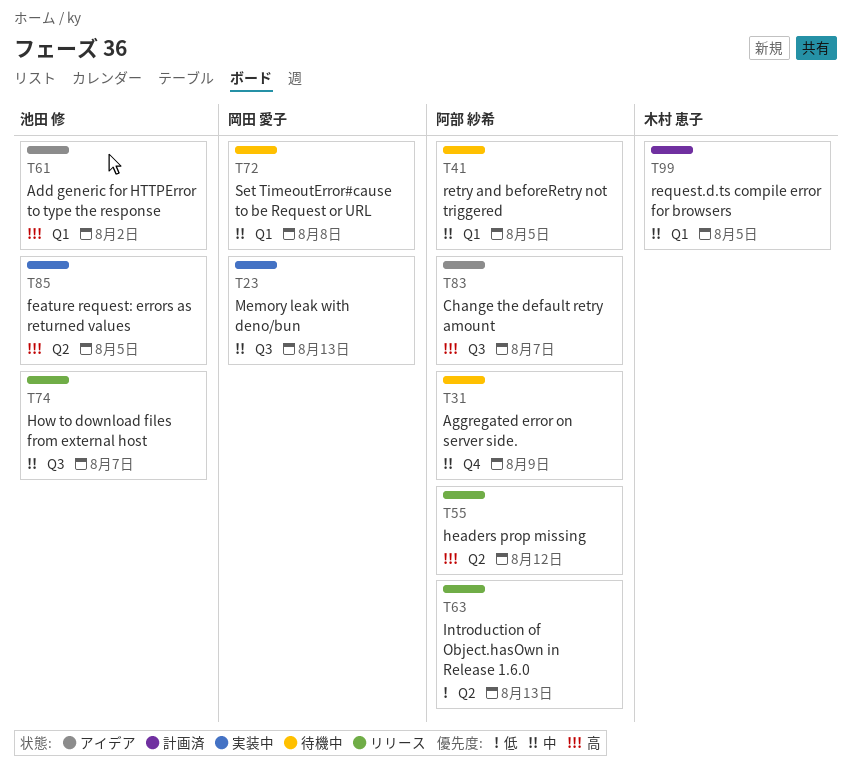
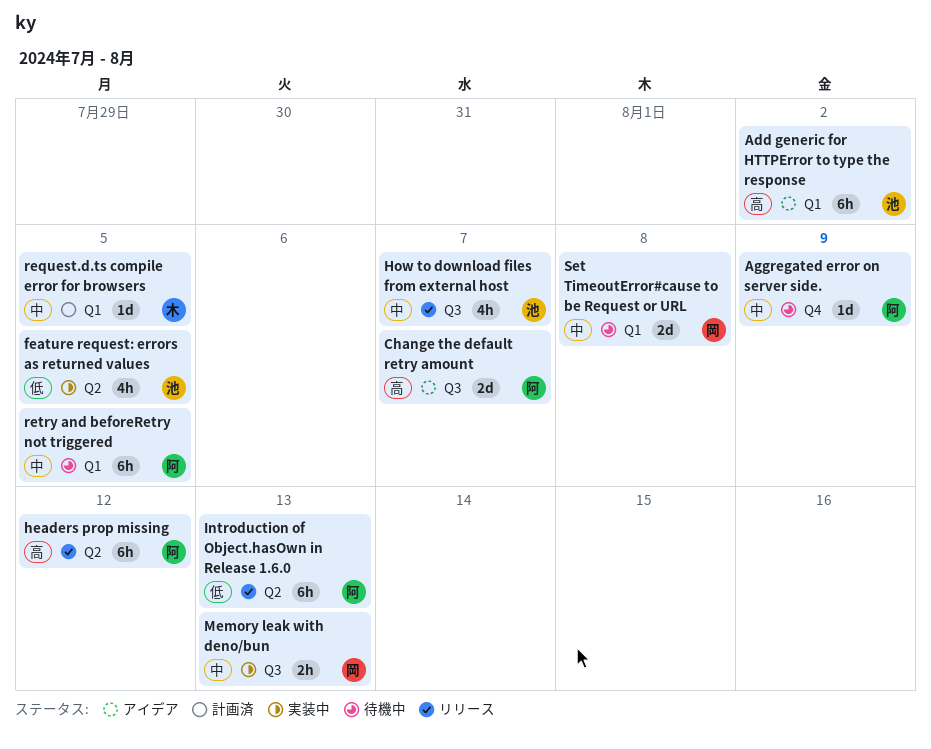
feature request: errors as returned values, priority: 高 -> 低

